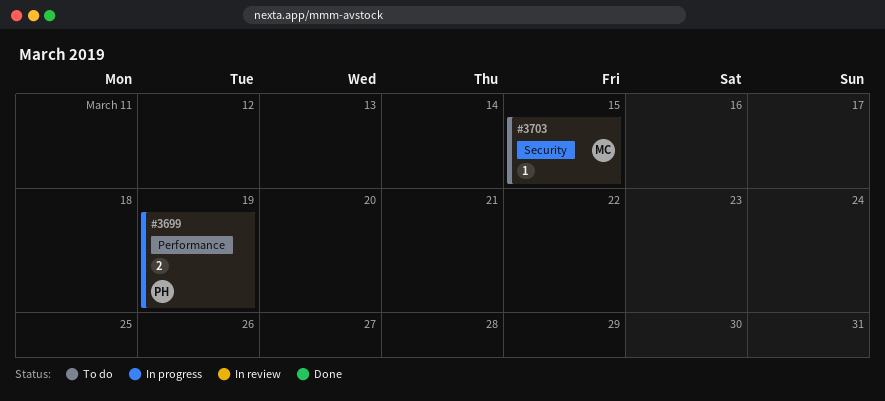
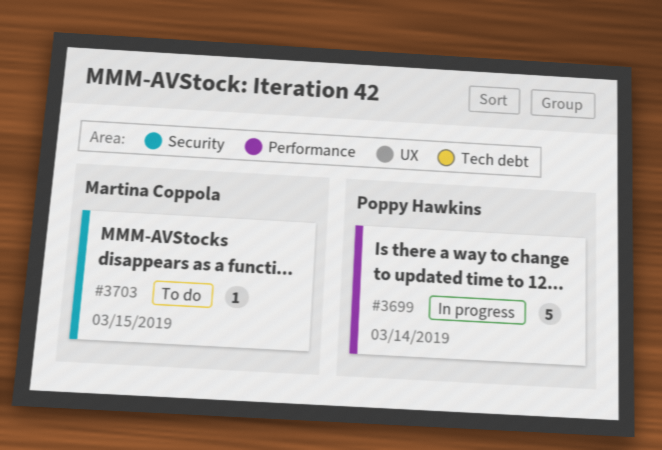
#3699, estimate: 2 -> 5
#3699, due: Mar 19 -> Mar 14

